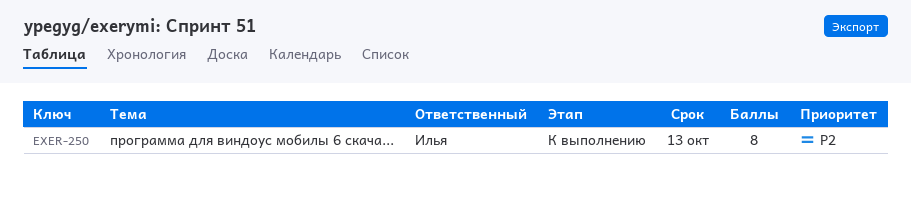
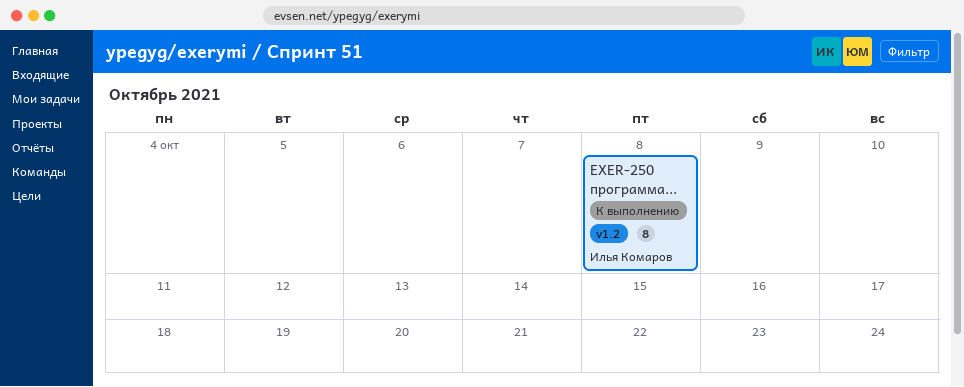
EXER-250, due: Oct 13 -> Oct 8

